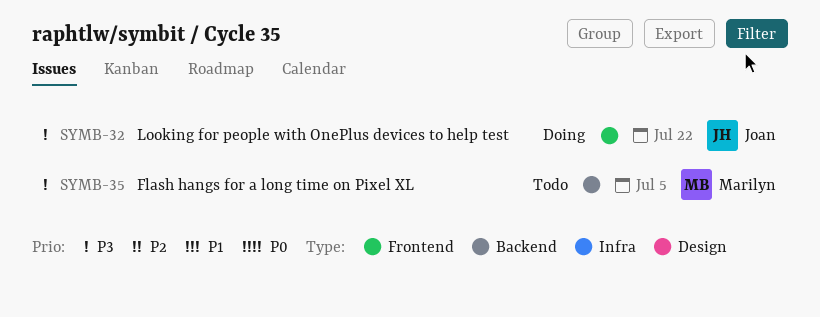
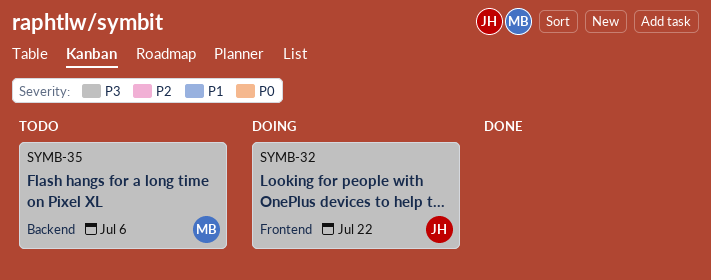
SYMB-35, due: Jul 5 -> Jul 6

